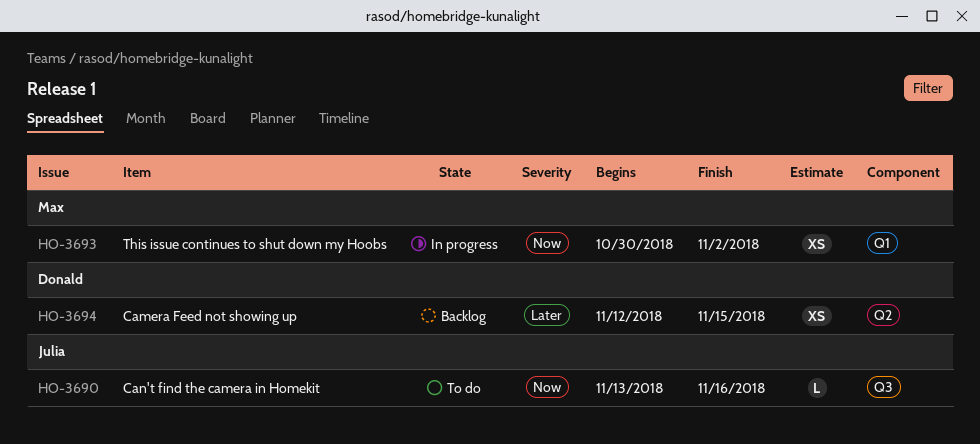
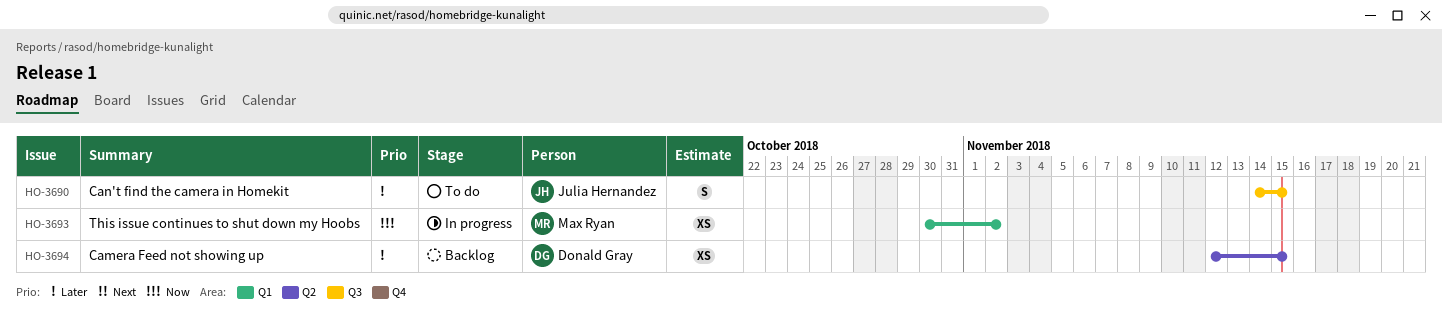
HO-3690, priority: Now -> Later
HO-3690, estimate: L -> S
HO-3690, start: Nov 13 -> Nov 14
HO-3690, due: Nov 16 -> Nov 15

